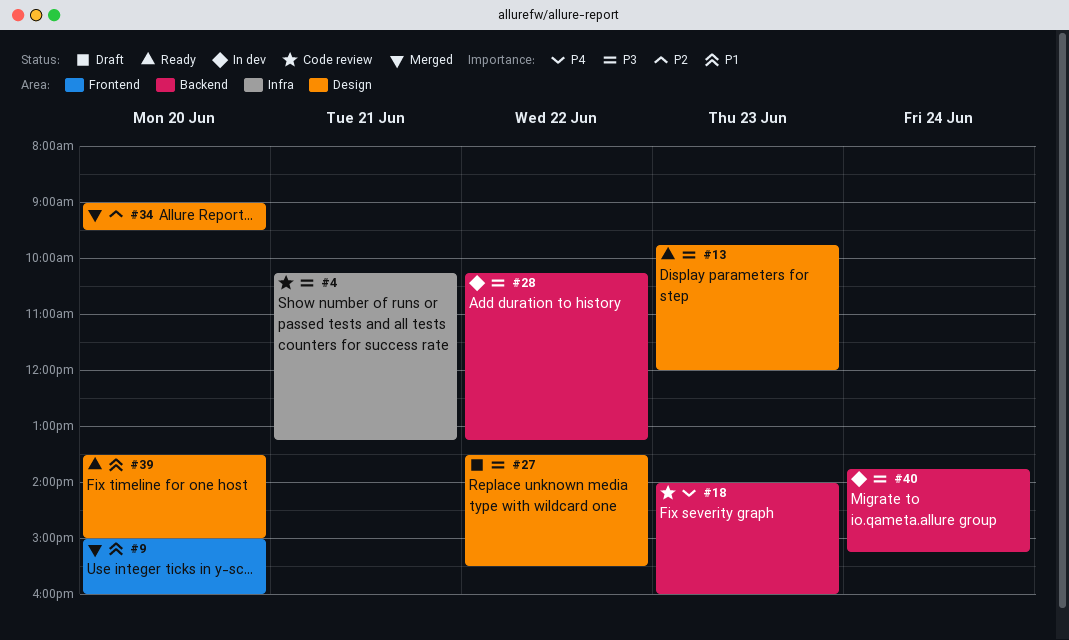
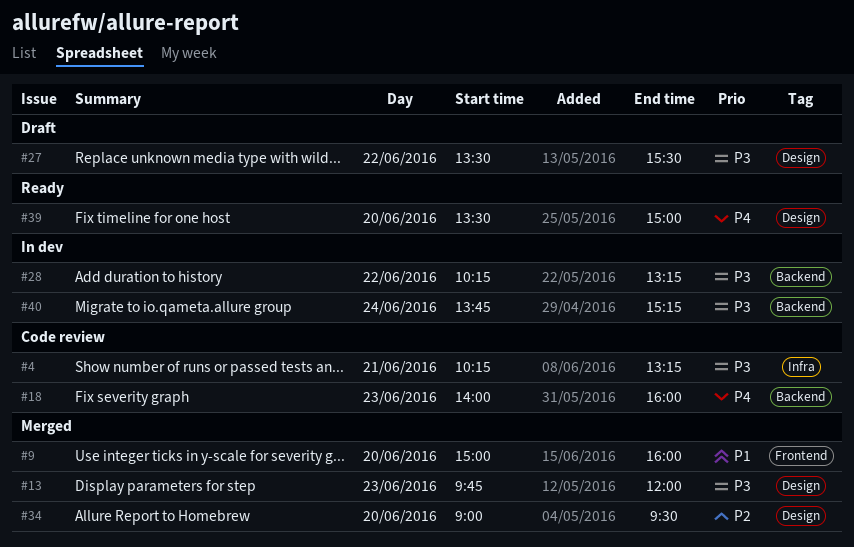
#13, status: Ready -> Merged
#39, priority: P1 -> P4

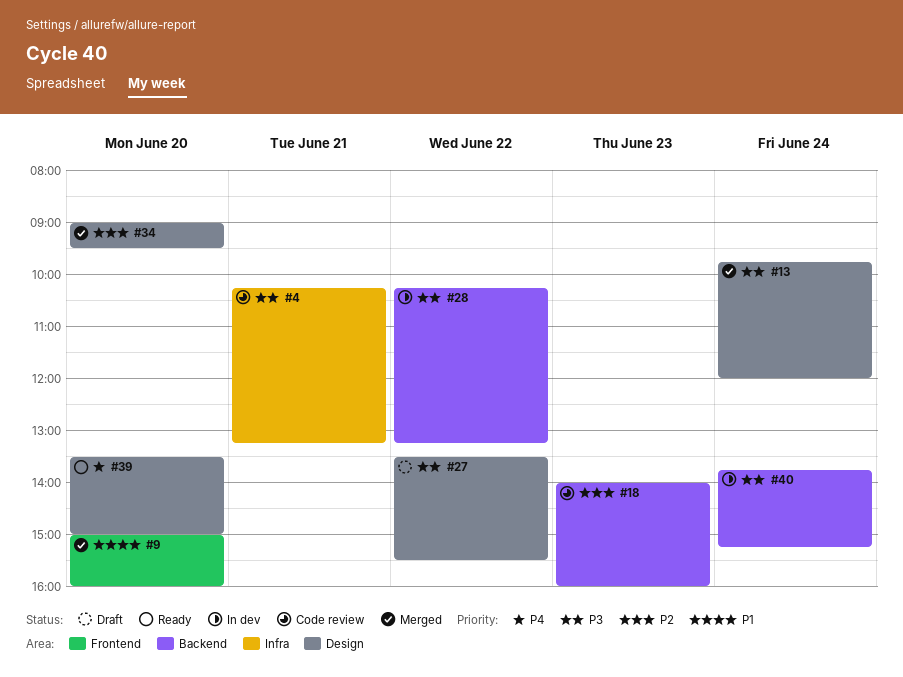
#13, day: Jun 23 -> Jun 24
#18, priority: P4 -> P2

